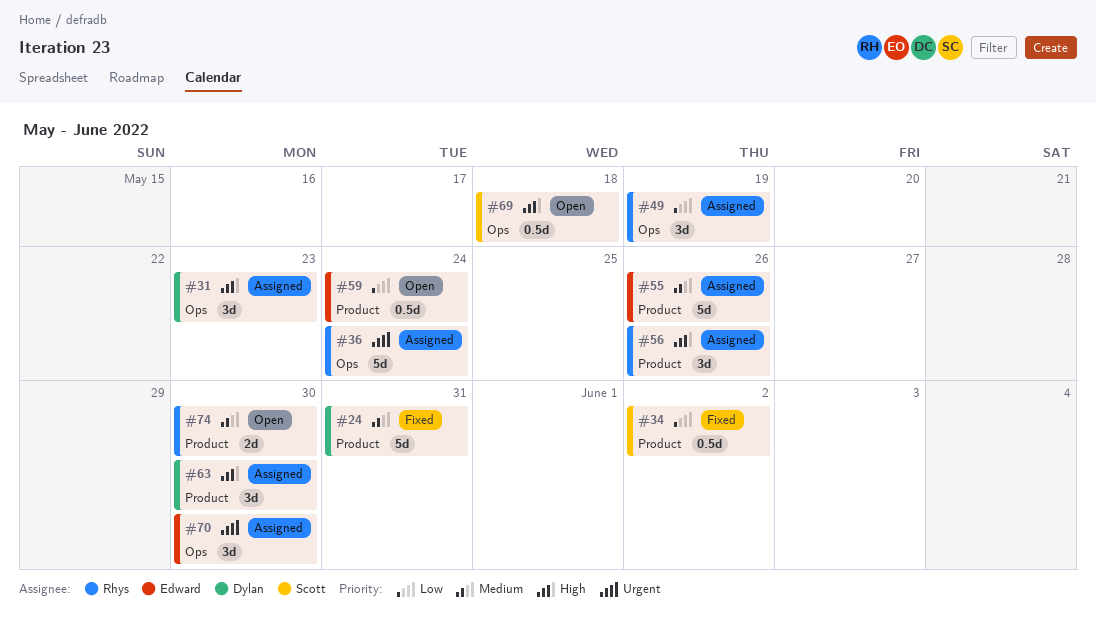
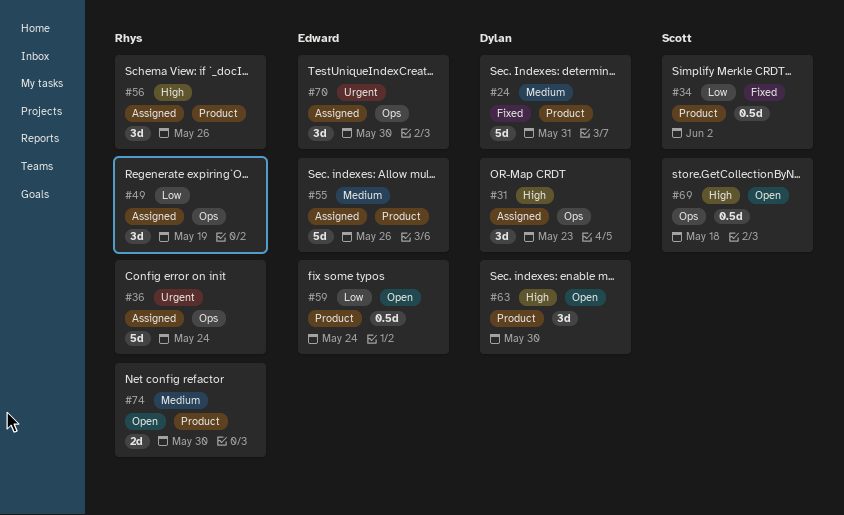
#63, status: Assigned -> Open

